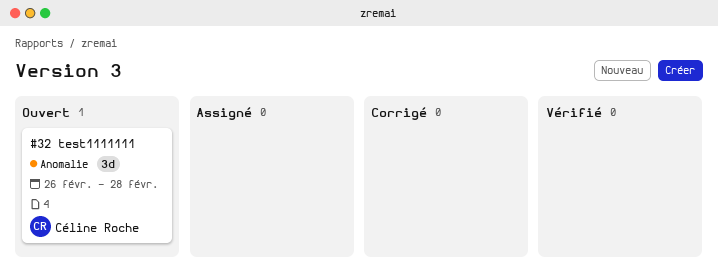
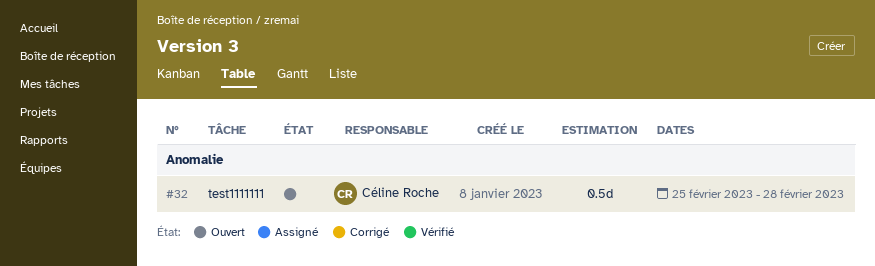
#32, estimate: 3d -> 0.5d
#32, start: Feb 26 -> Feb 25

